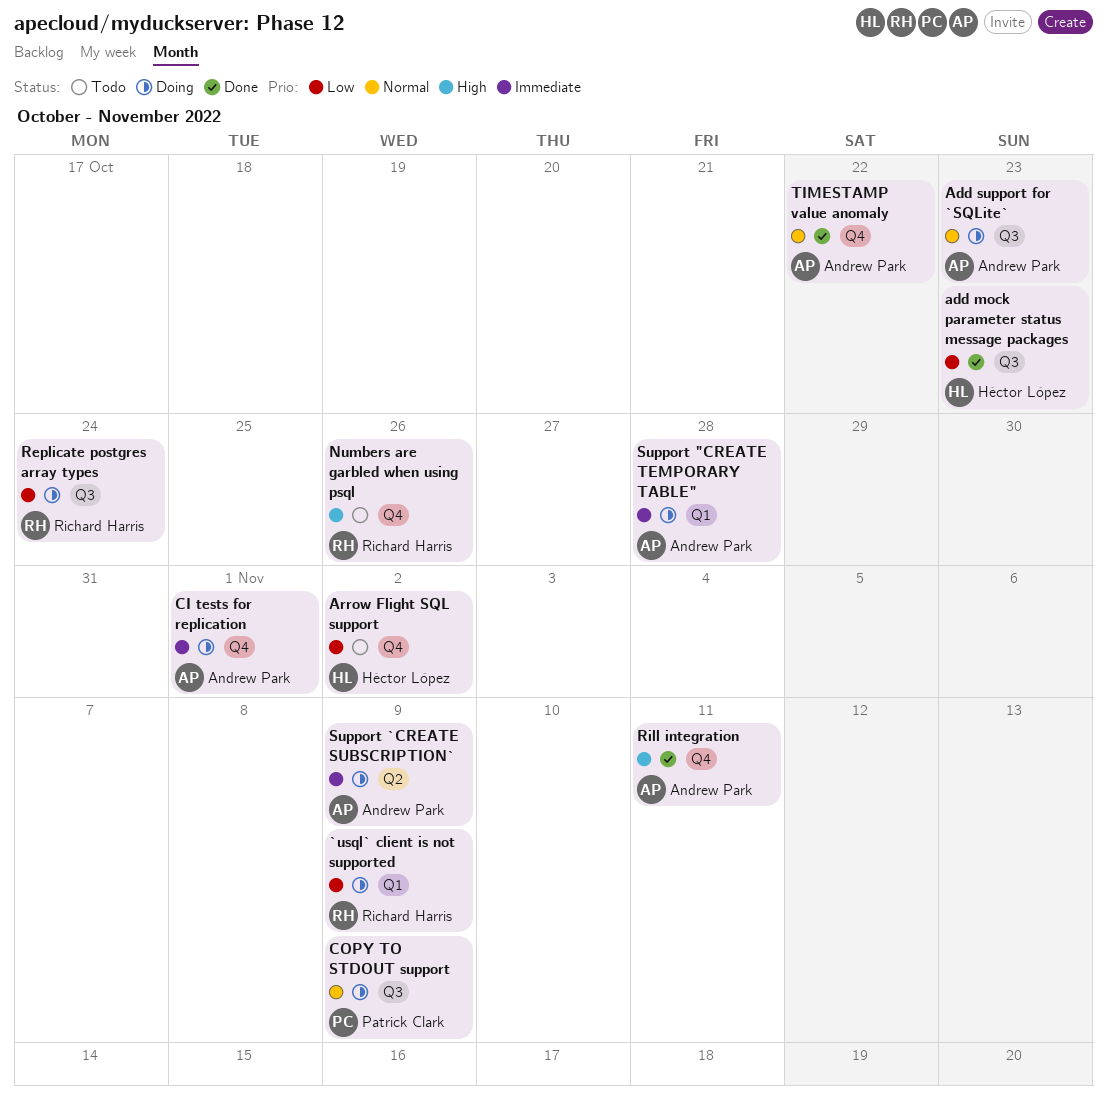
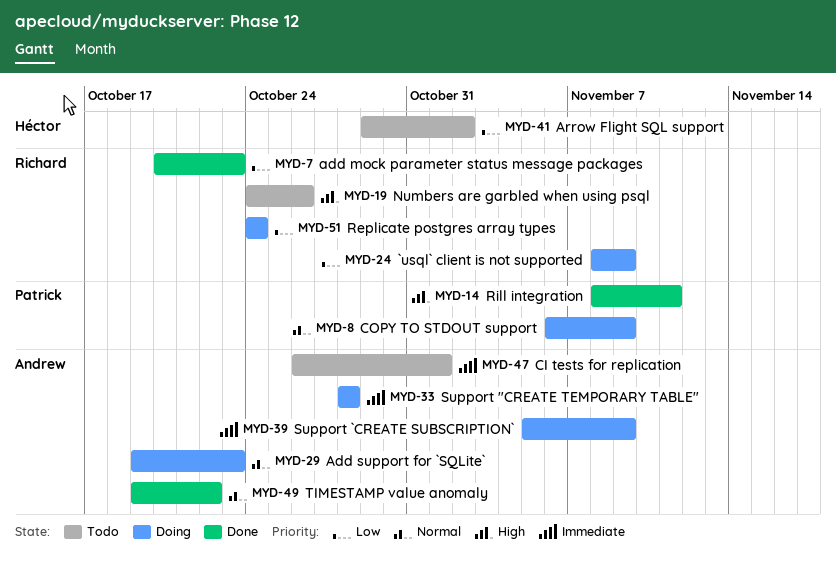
add mock parameter status message packages, owner: Héctor López -> Richard Harris
CI tests for replication, status: Doing -> Todo
Rill integration, owner: Andrew Park -> Patrick Clark

